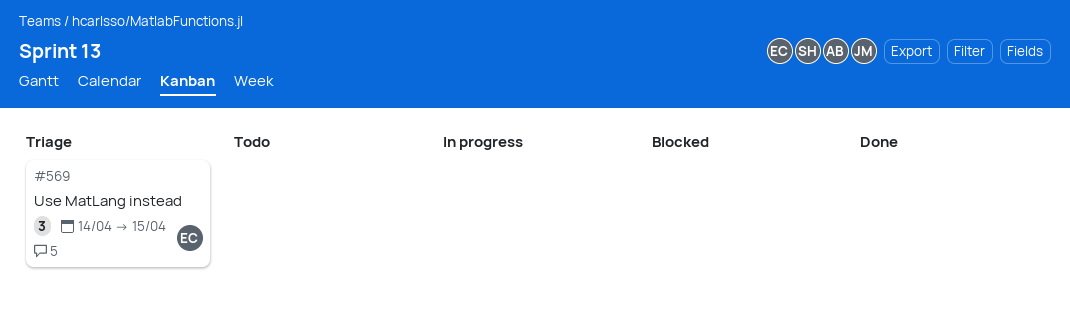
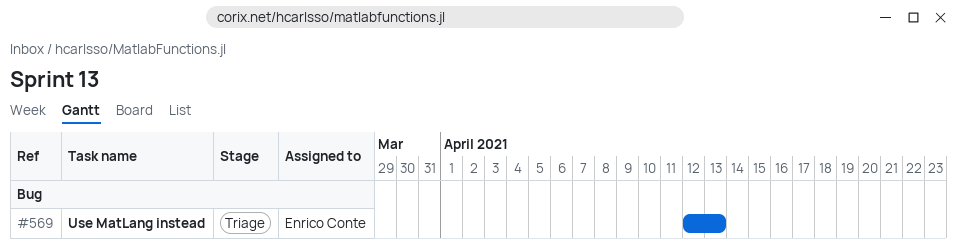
#569, start: Apr 14 -> Apr 12
#569, due: Apr 15 -> Apr 13

